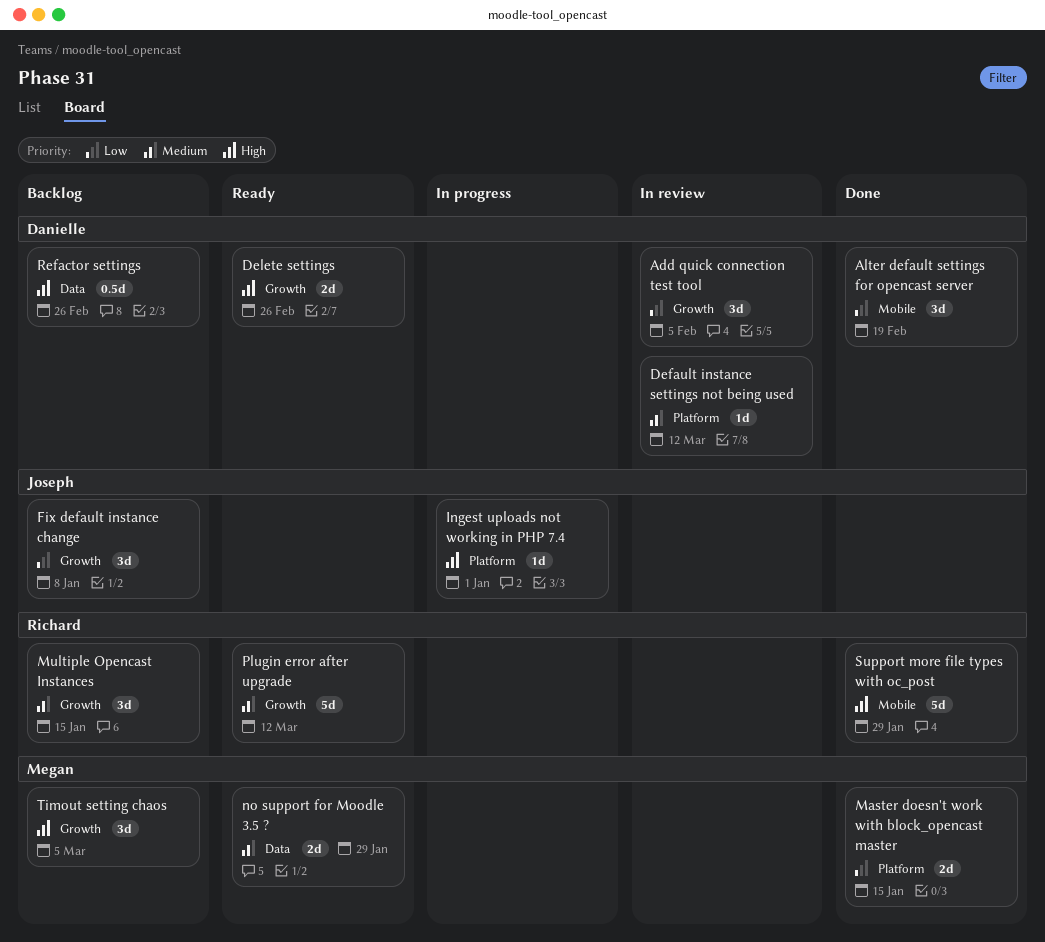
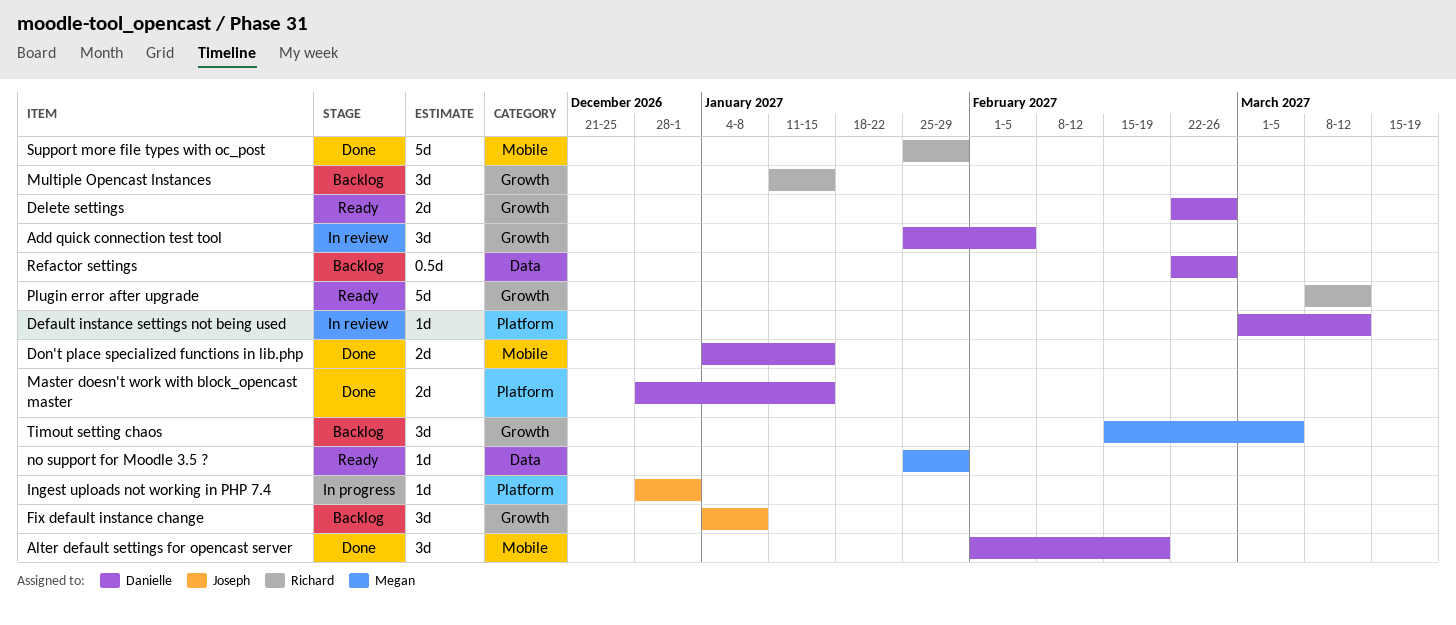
Don't place specialized functions in lib.php: none -> present
Master doesn't work with block_opencast master, owner: Megan -> Danielle
no support for Moodle 3.5 ?, estimate: 2d -> 1d

